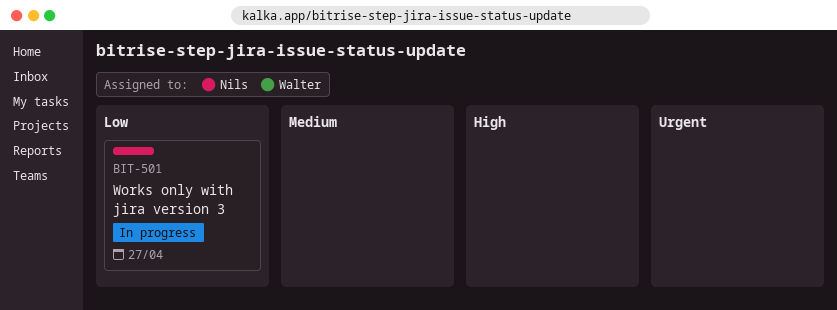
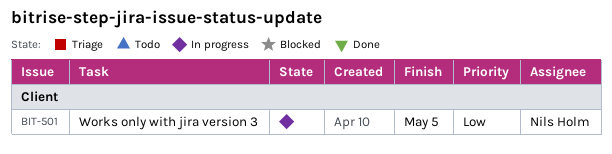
BIT-501, due: Apr 27 -> May 5

